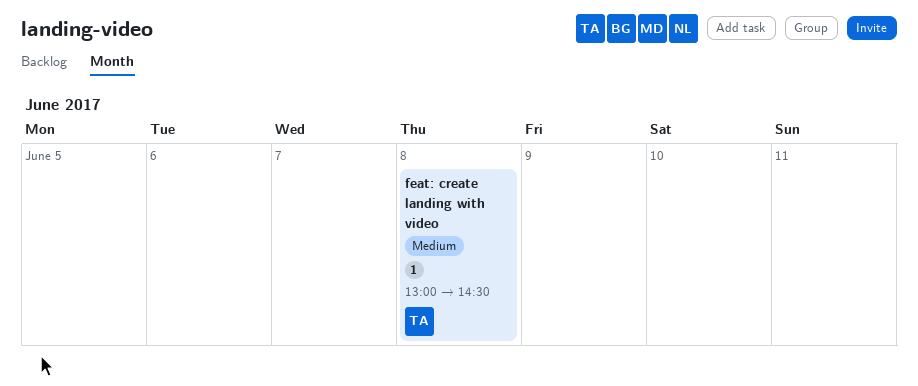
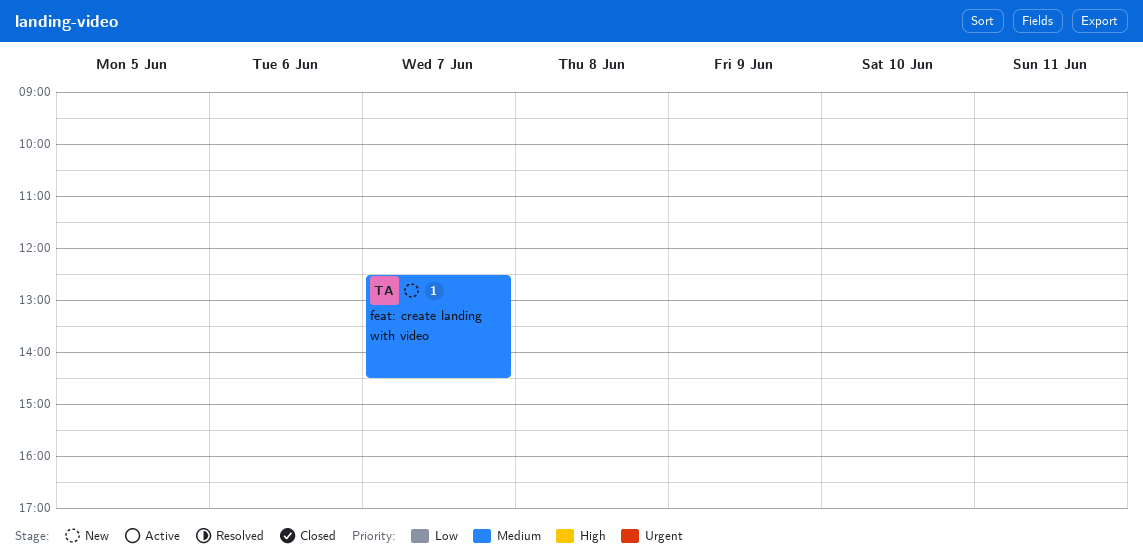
feat: create landing with video, day: Jun 8 -> Jun 7
feat: create landing with video, begins: 13:00 -> 12:30

